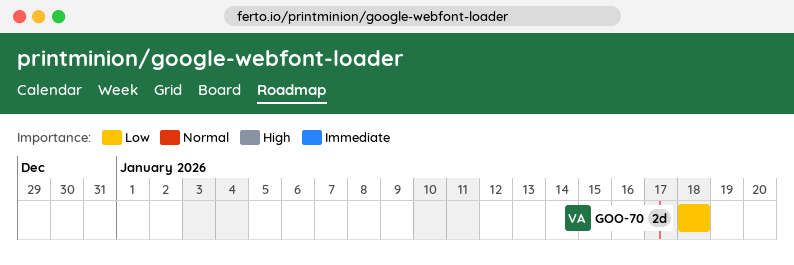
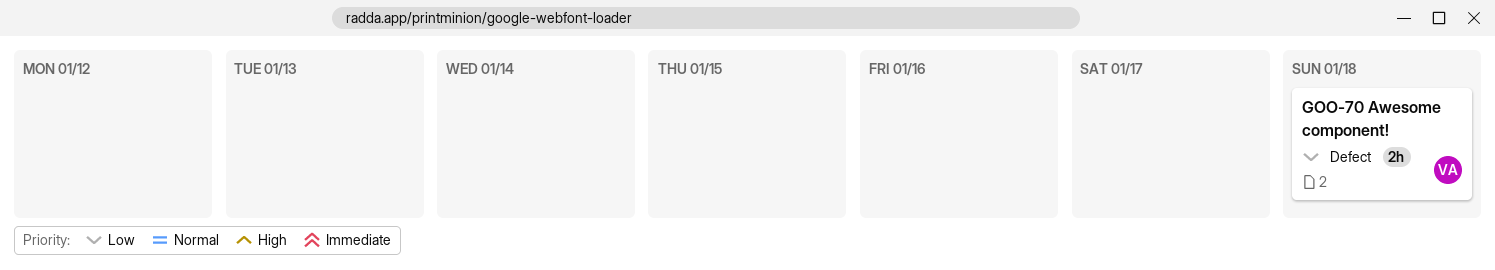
GOO-70, estimate: 2d -> 2h

